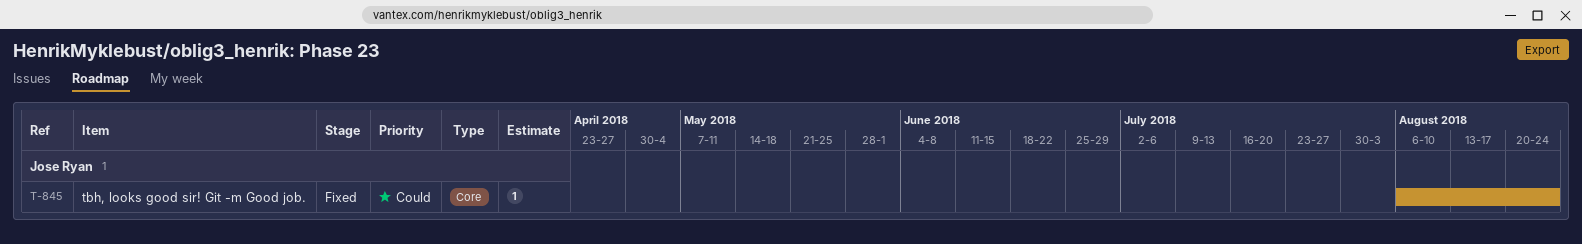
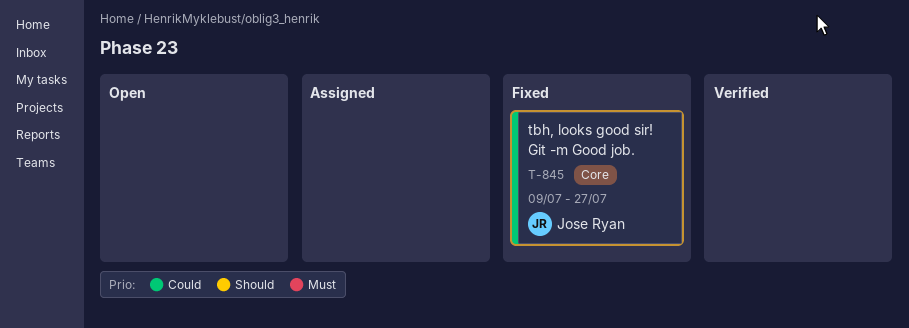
T-845, start: Aug 6 -> Jul 9
T-845, due: Aug 24 -> Jul 27

